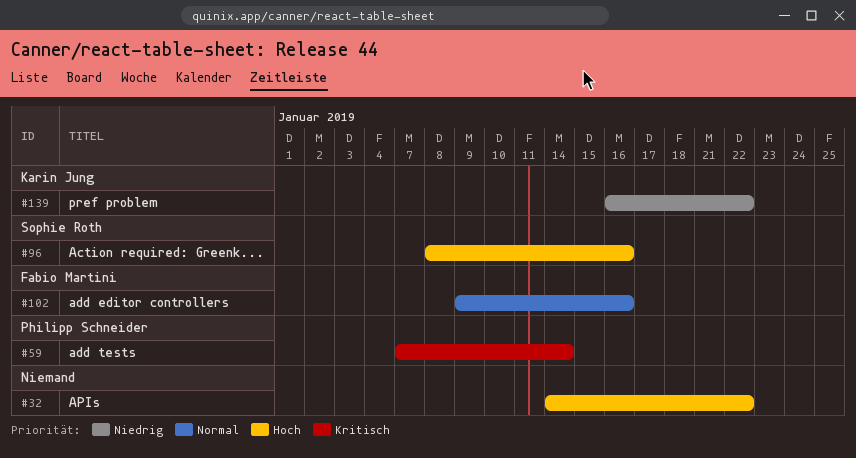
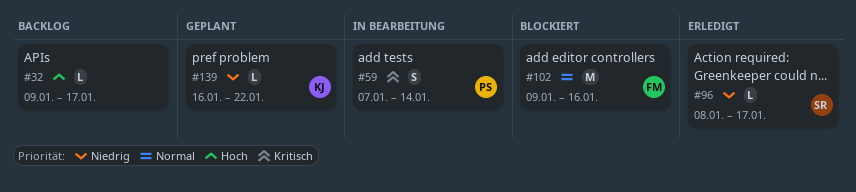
#32, start: Jan 14 -> Jan 9
#32, due: Jan 22 -> Jan 17
#96, priority: Hoch -> Niedrig
#96, due: Jan 16 -> Jan 17

